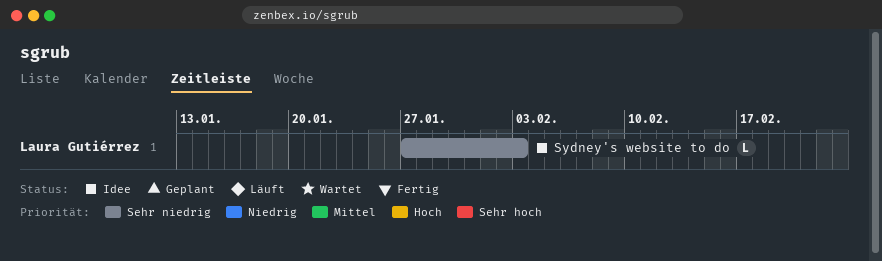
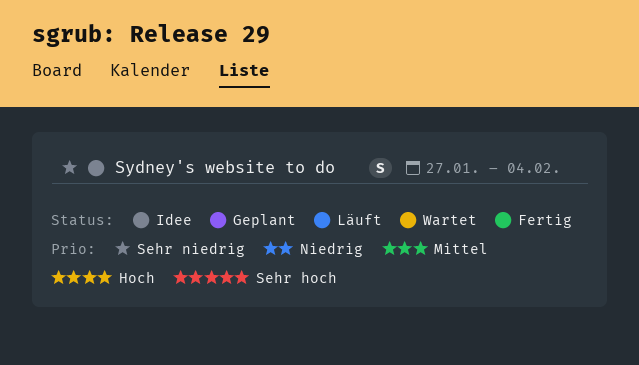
Sydney's website to do, estimate: L -> S
Sydney's website to do, due: Feb 3 -> Feb 4

